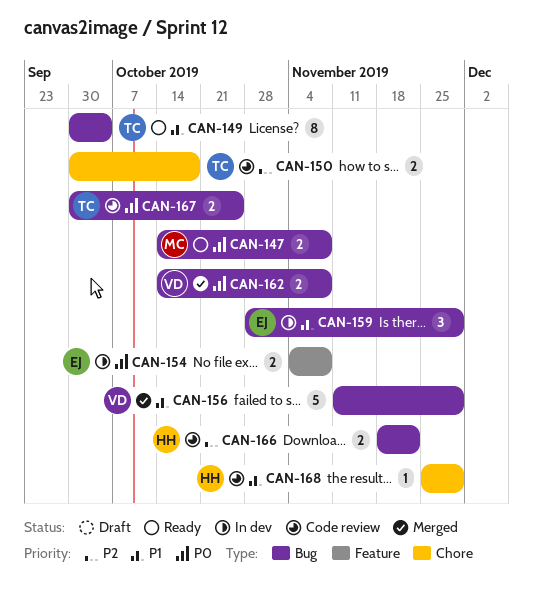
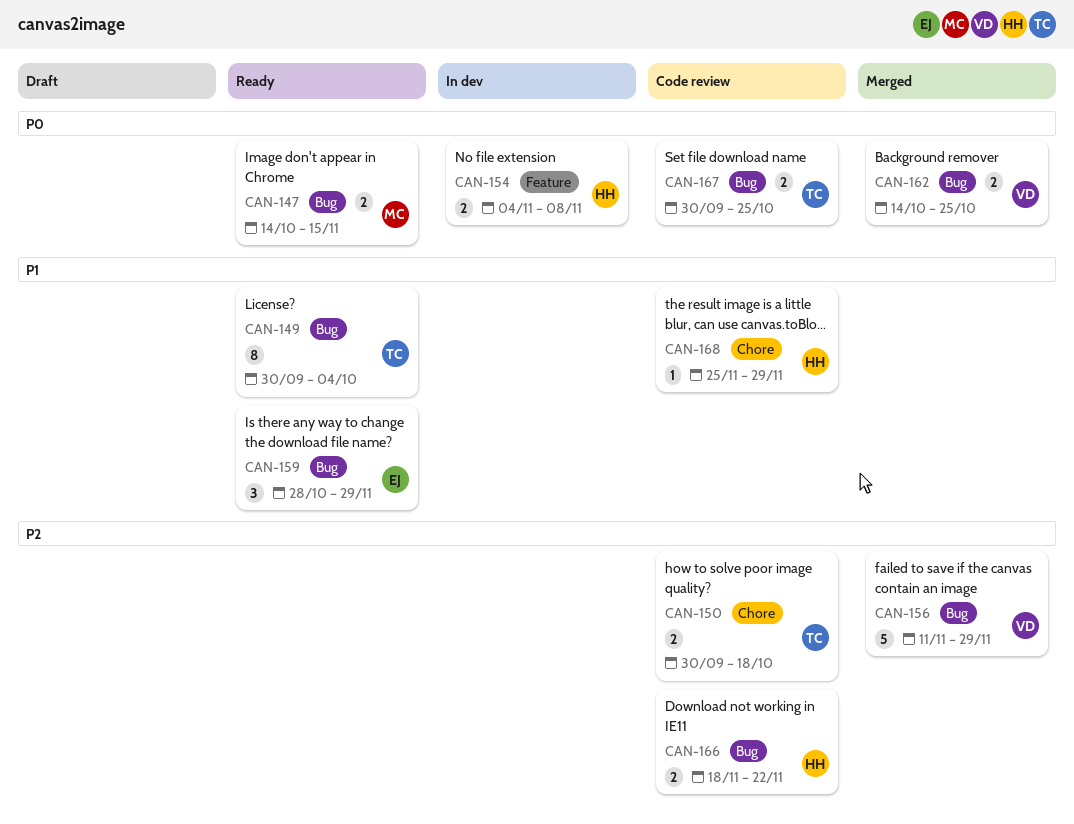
CAN-147, due: Nov 8 -> Nov 15
CAN-154, owner: EJ -> HH
CAN-156, priority: P1 -> P2
CAN-159, status: In dev -> Ready
CAN-162, due: Nov 8 -> Oct 25

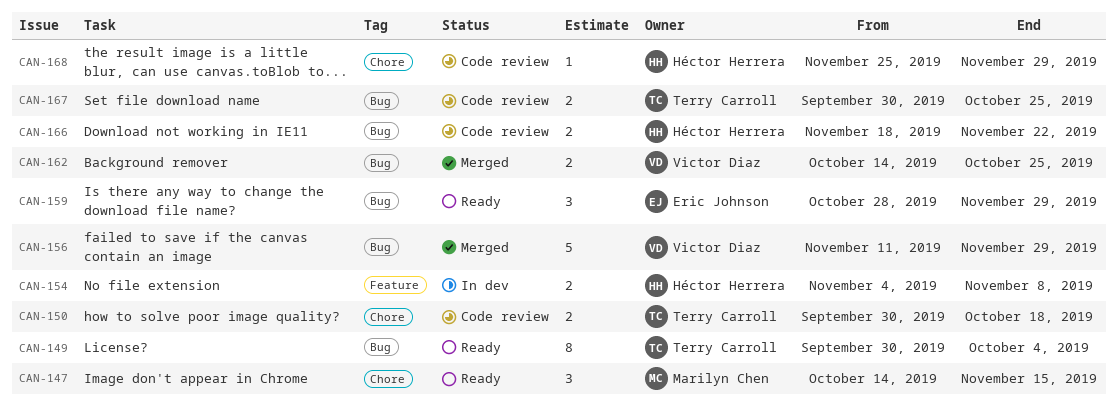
CAN-147, label: Bug -> Chore
CAN-147, estimate: 2 -> 3

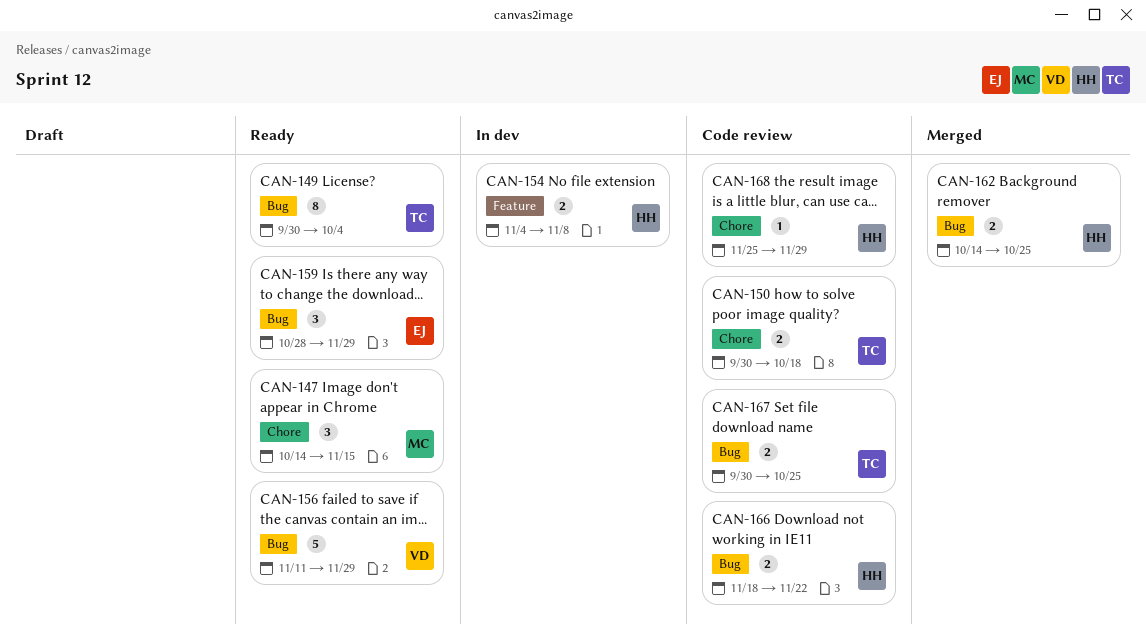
CAN-156, status: Merged -> Ready
CAN-162, owner: Victor Diaz -> Héctor Herrera

